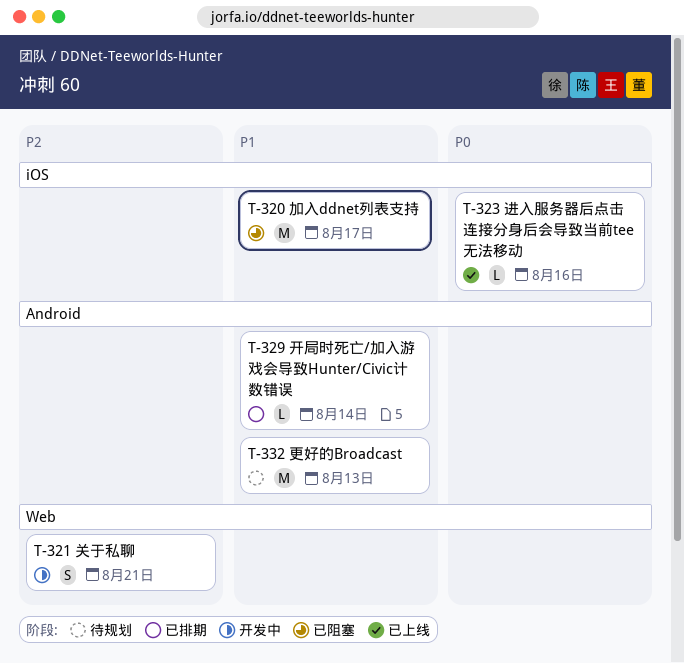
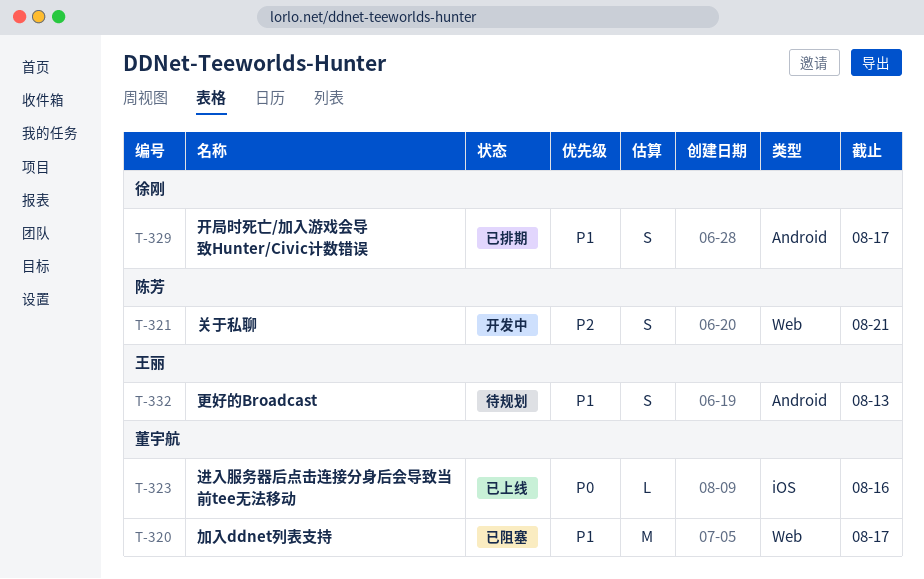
T-320, label: iOS -> Web
T-329, estimate: L -> S
T-329, due: Aug 14 -> Aug 17
T-332, estimate: M -> S

